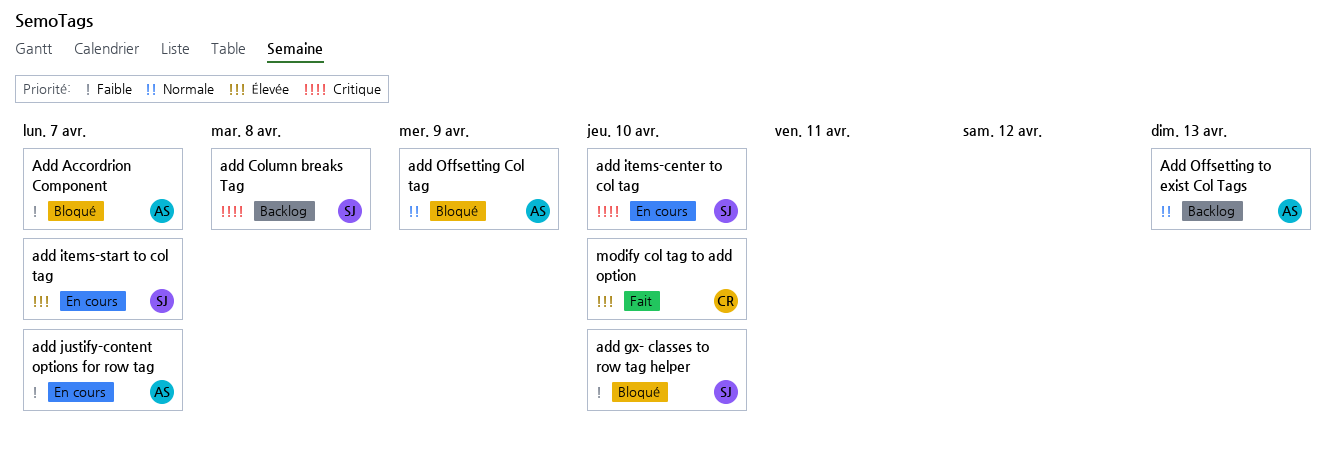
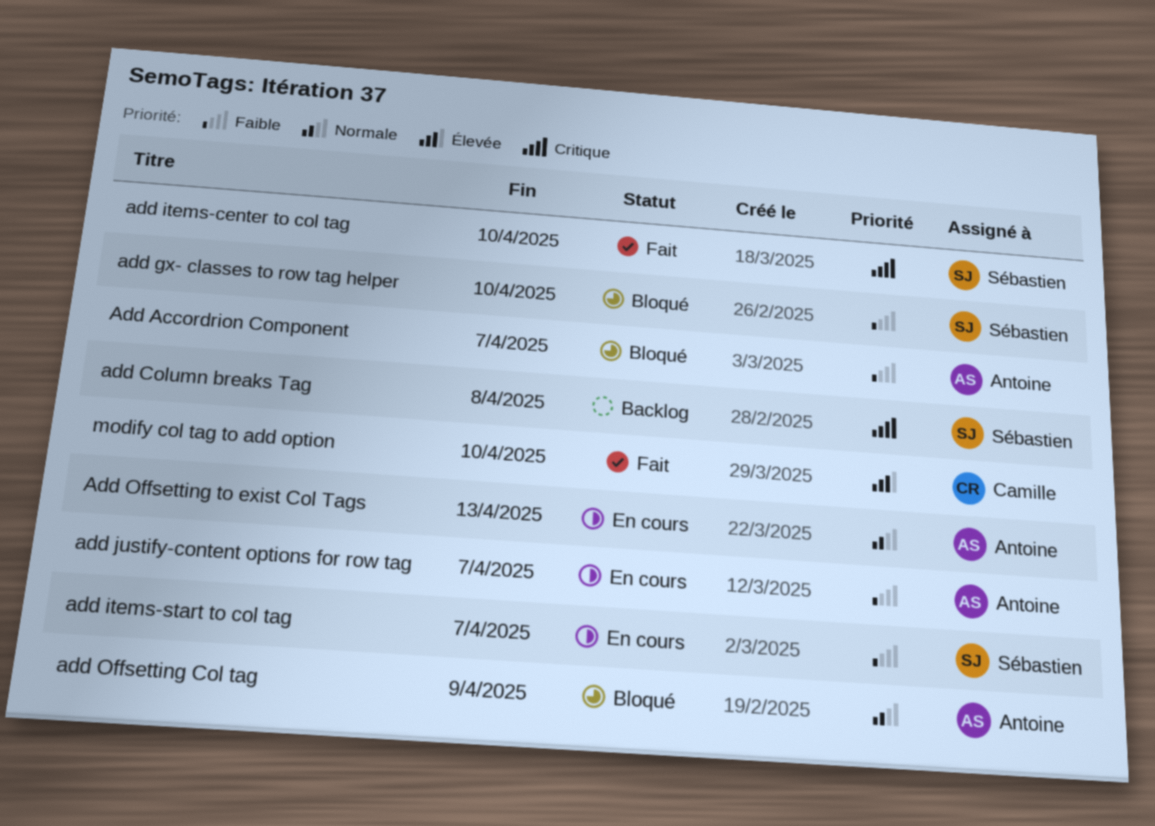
add items-center to col tag, status: En cours -> Fait
add items-start to col tag, priority: Élevée -> Faible
Add Offsetting to exist Col Tags, status: Backlog -> En cours

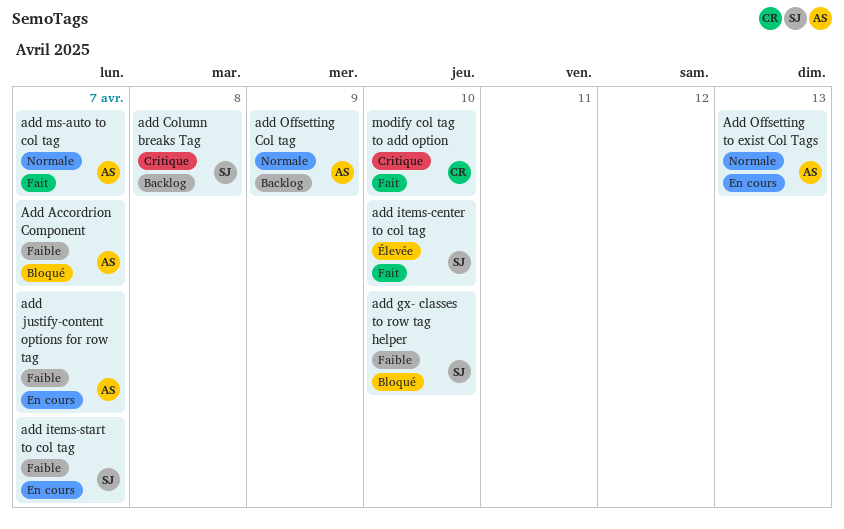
add items-center to col tag, priority: Critique -> Élevée
add ms-auto to col tag: none -> present
add Offsetting Col tag, status: Bloqué -> Backlog
modify col tag to add option, priority: Élevée -> Critique

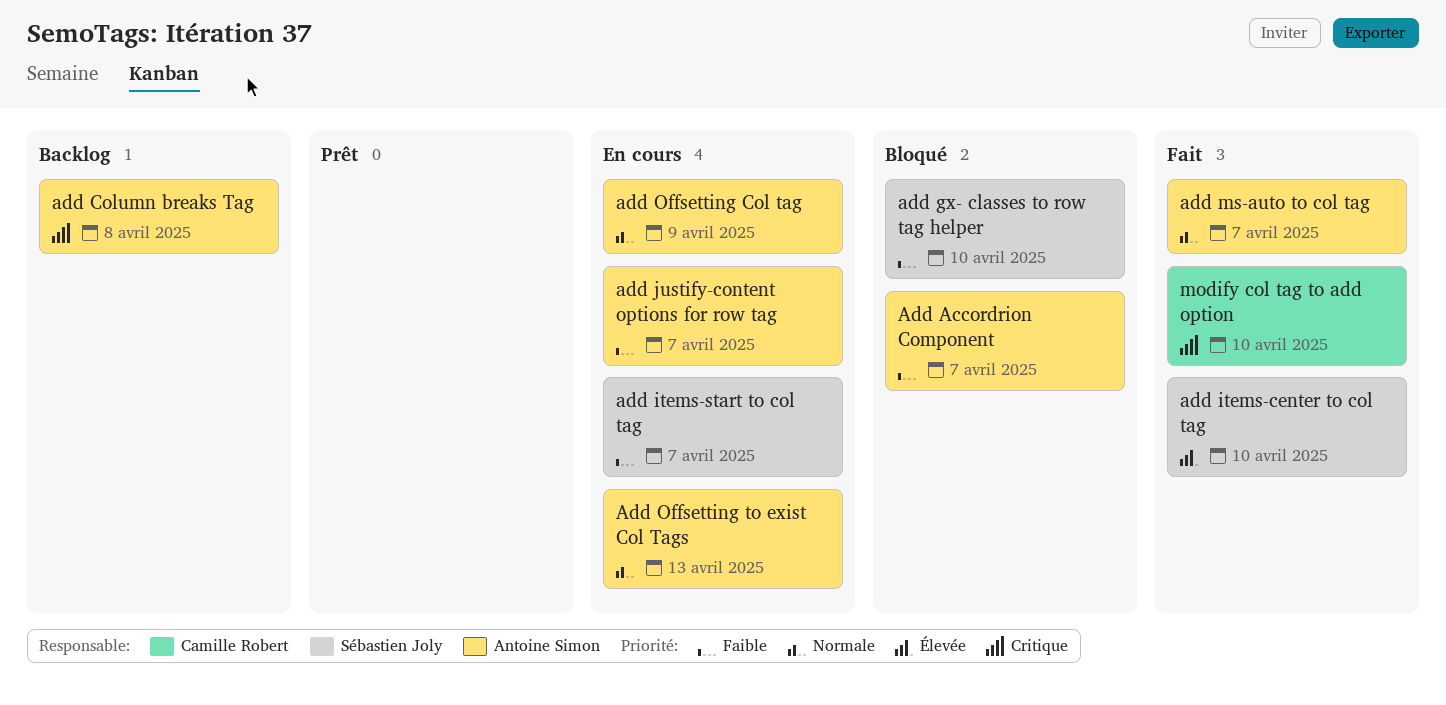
add Column breaks Tag, owner: Sébastien Joly -> Antoine Simon
add Offsetting Col tag, status: Backlog -> En cours

